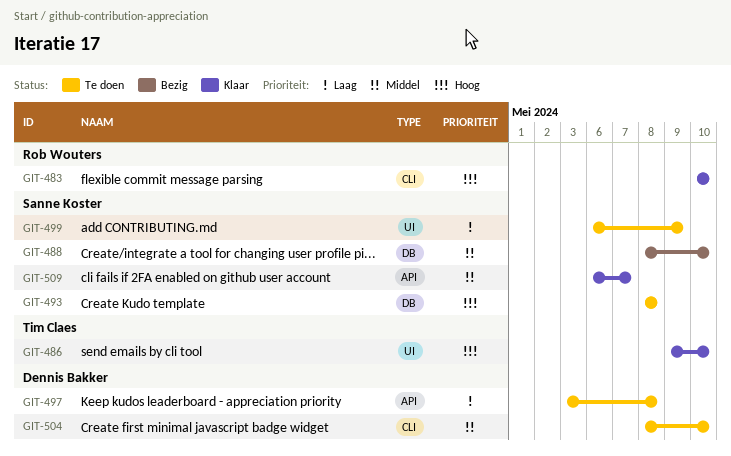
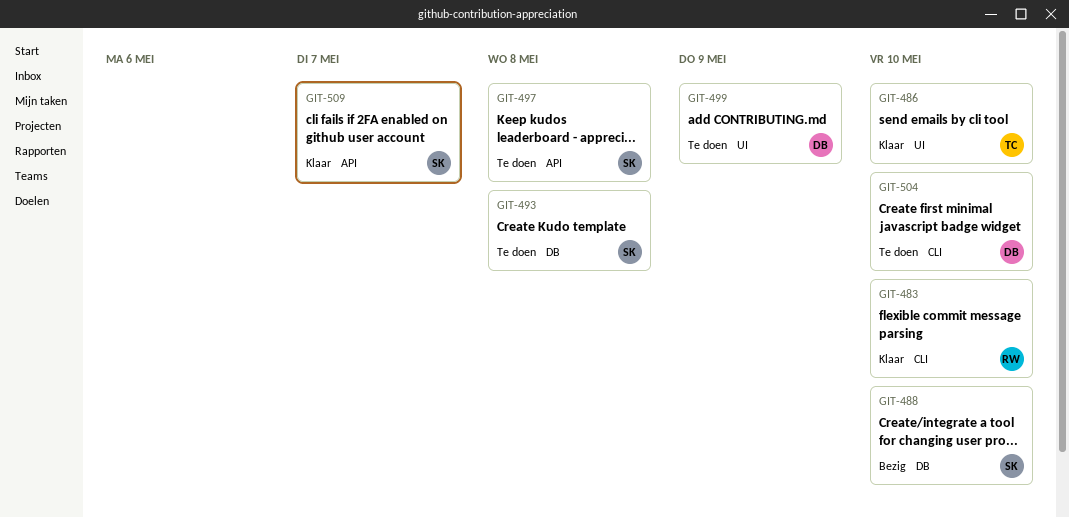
GIT-497, owner: Dennis Bakker -> Sanne Koster
GIT-499, owner: Sanne Koster -> Dennis Bakker

